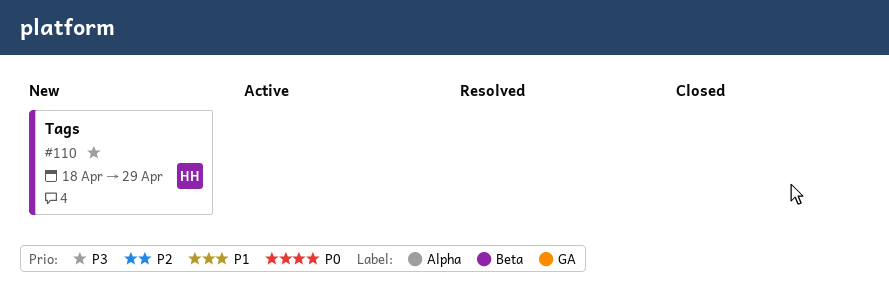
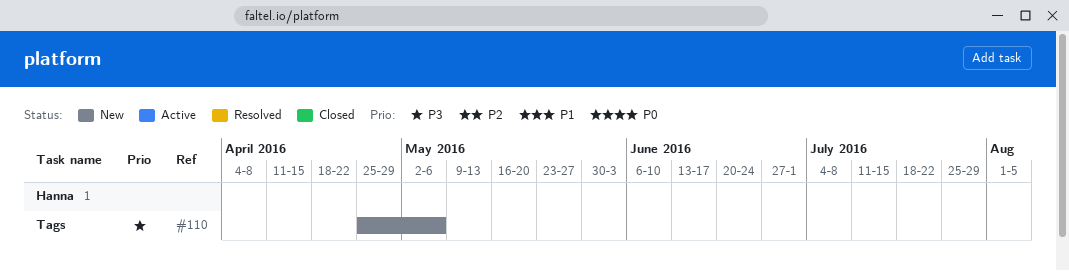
#110, start: Apr 18 -> Apr 25
#110, due: Apr 29 -> May 6

